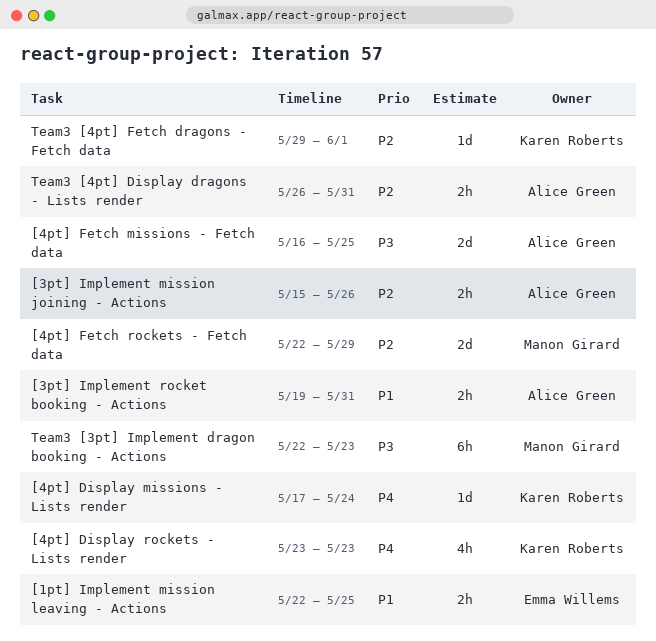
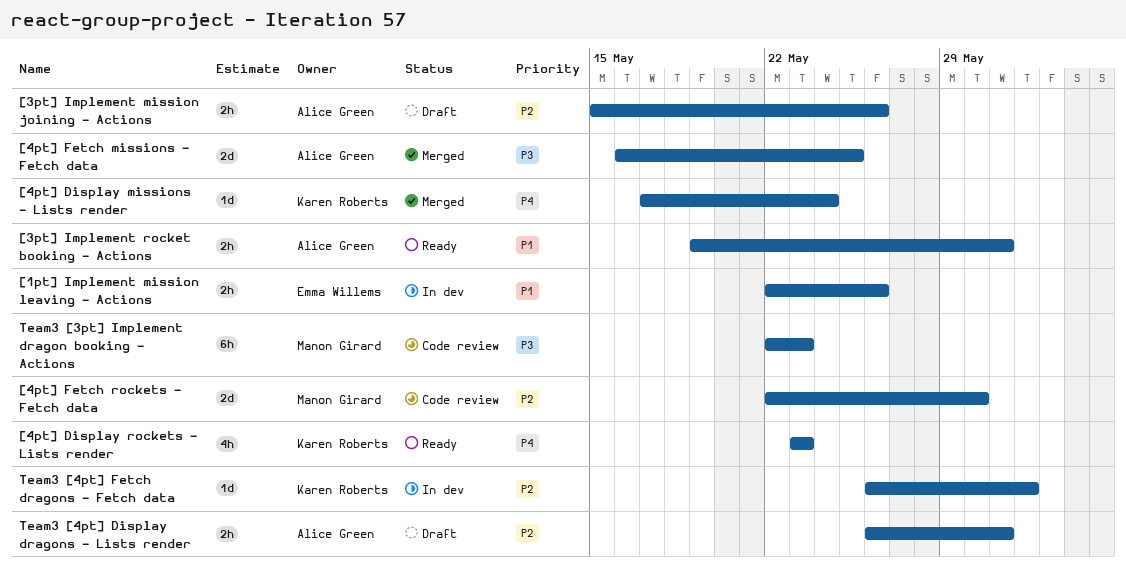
[1pt] Implement mission leaving - Actions, due: May 25 -> May 26
[4pt] Fetch rockets - Fetch data, due: May 29 -> May 30
Team3 [4pt] Fetch dragons - Fetch data, start: May 29 -> May 26

